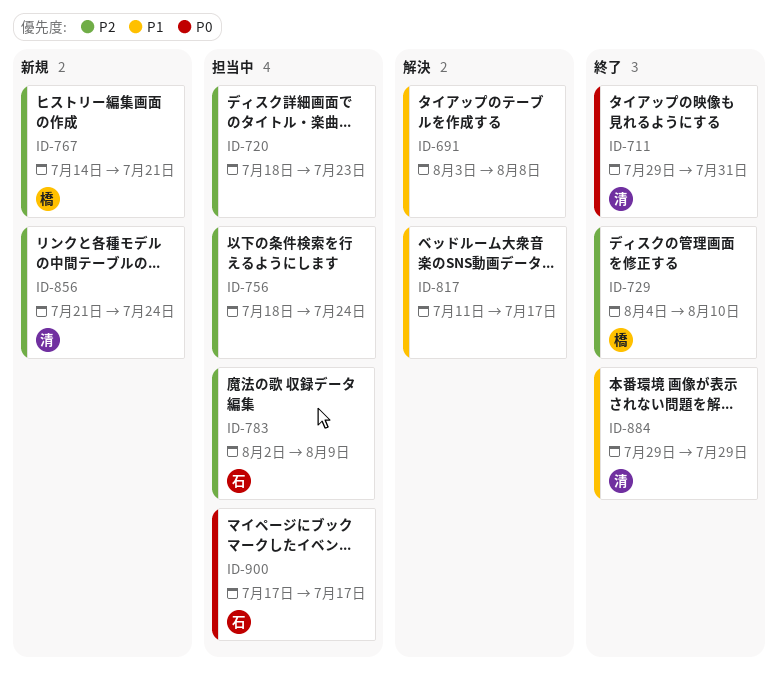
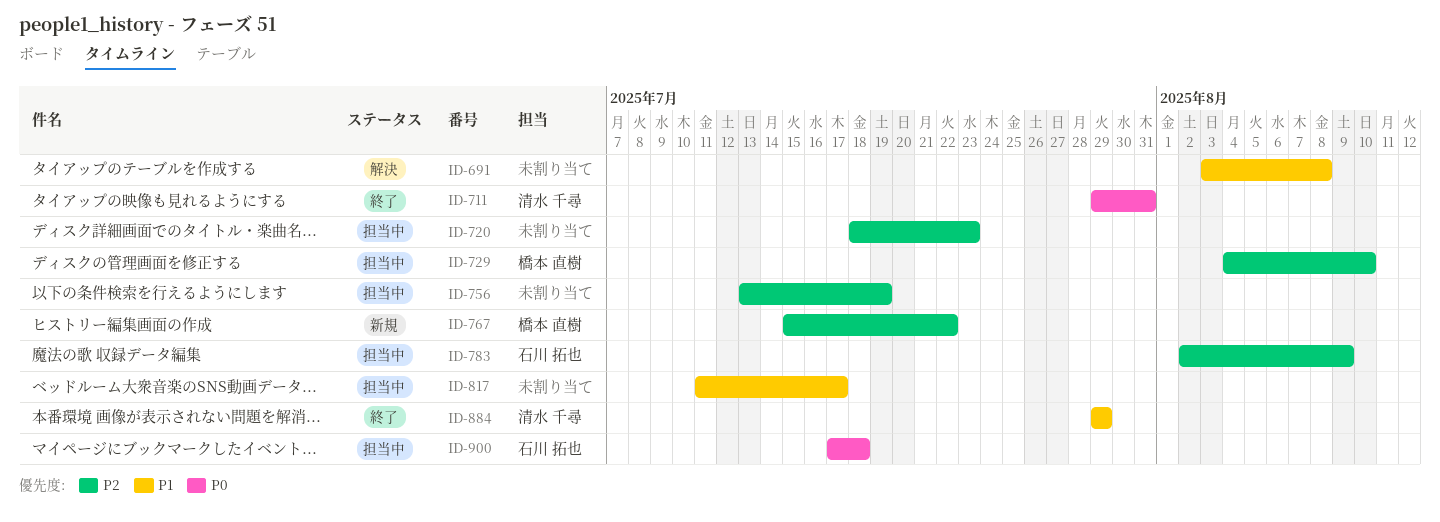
ID-729, status: 終了 -> 担当中
ID-756, start: Jul 18 -> Jul 13
ID-756, due: Jul 24 -> Jul 19
ID-767, start: Jul 14 -> Jul 15
ID-767, due: Jul 21 -> Jul 22
ID-817, status: 解決 -> 担当中
ID-856: present -> none
ID-900, due: Jul 17 -> Jul 18

